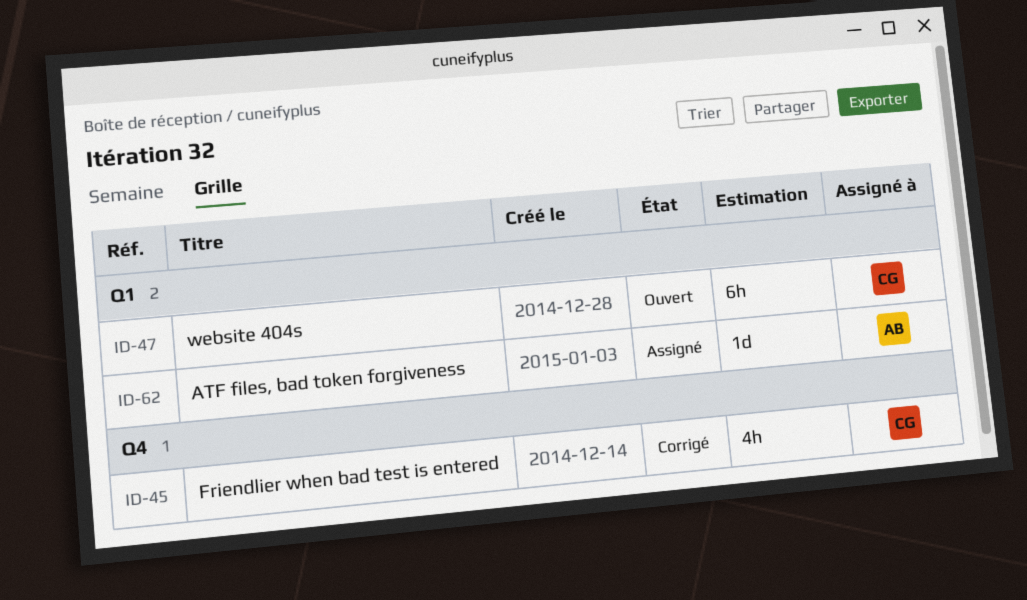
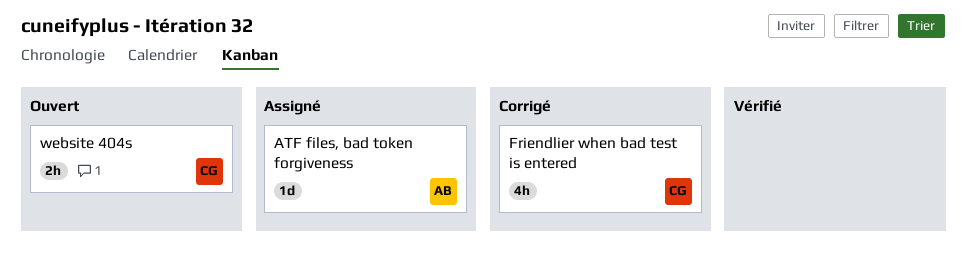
website 404s, estimate: 6h -> 2h

